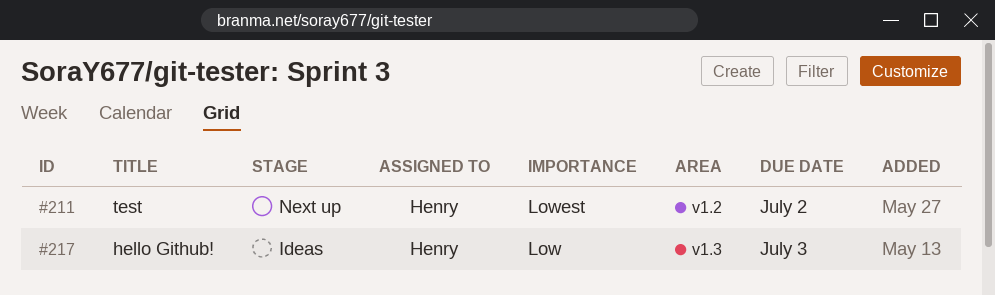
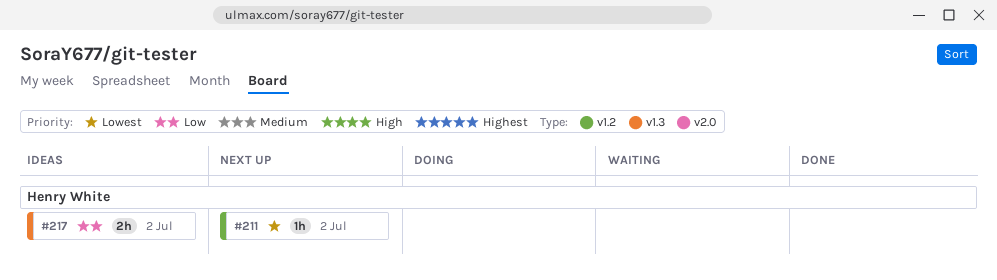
#217, due: Jul 3 -> Jul 2

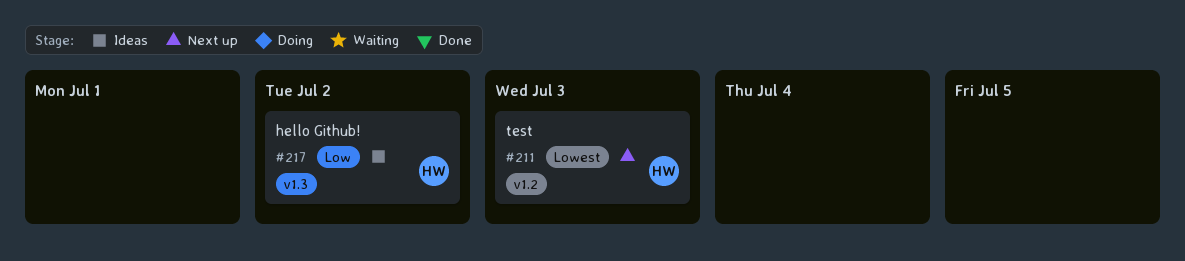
#211, due: Jul 2 -> Jul 3

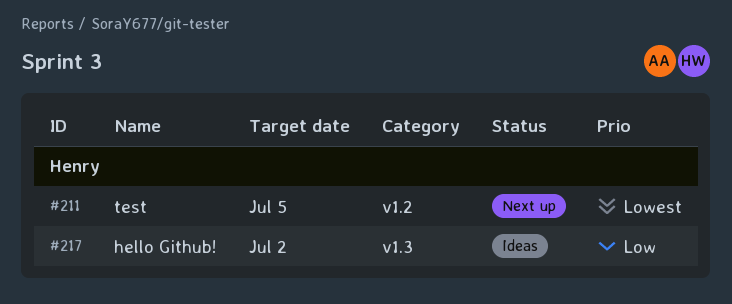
#211, due: Jul 3 -> Jul 5

